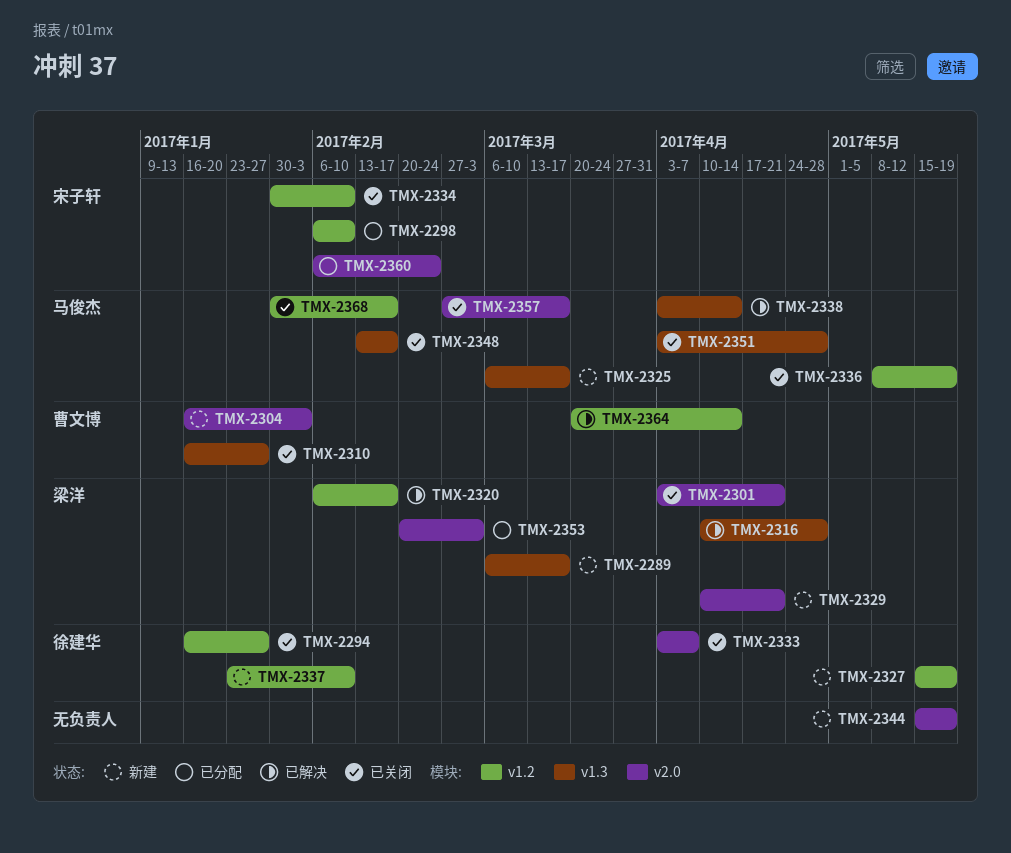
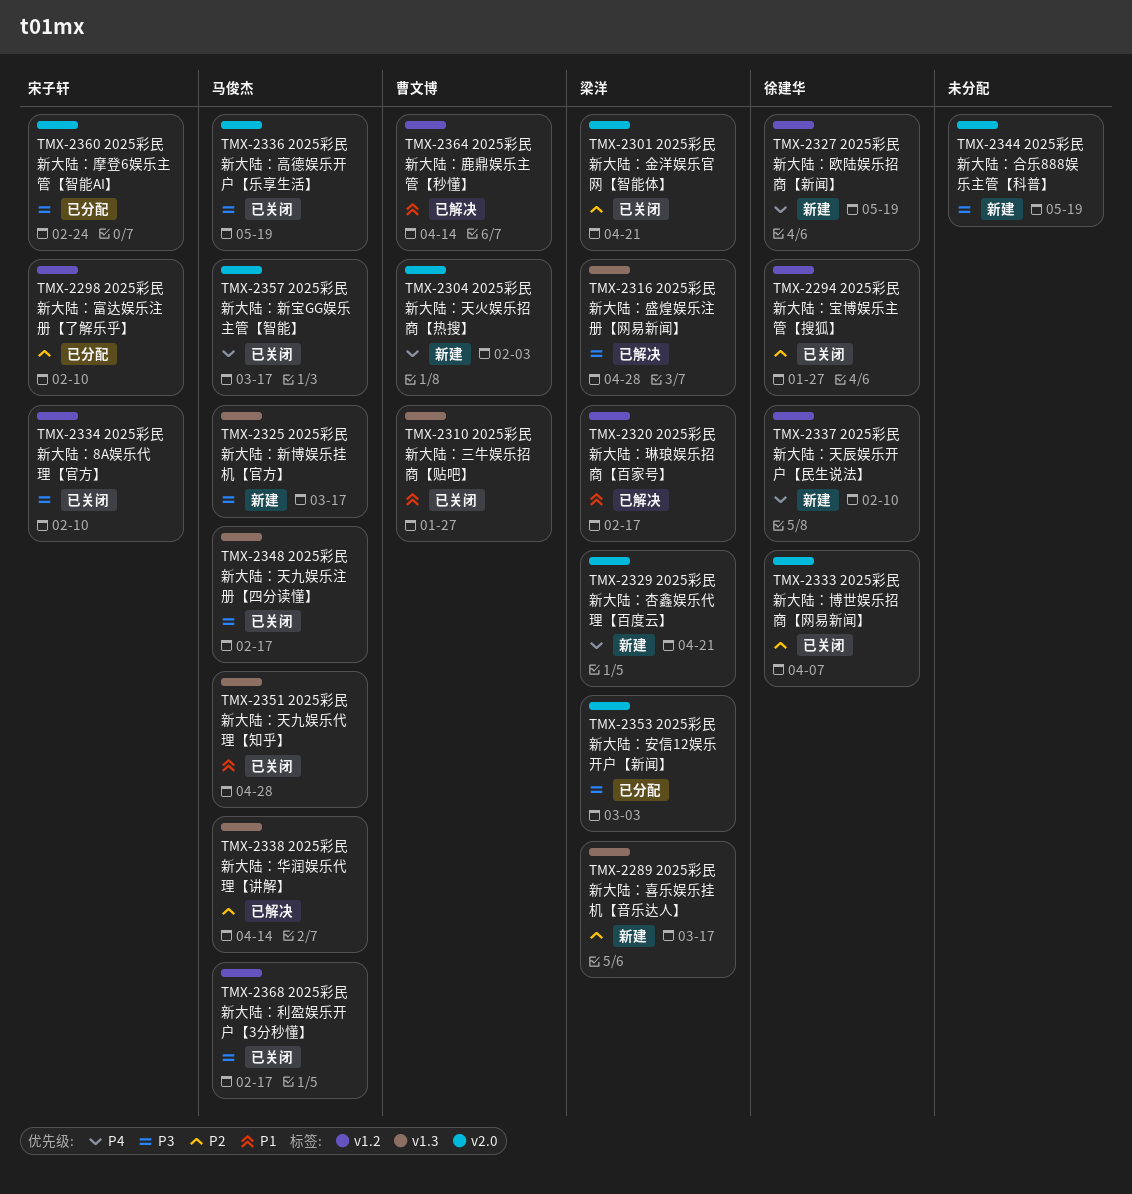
TMX-2336, label: v1.2 -> v2.0

